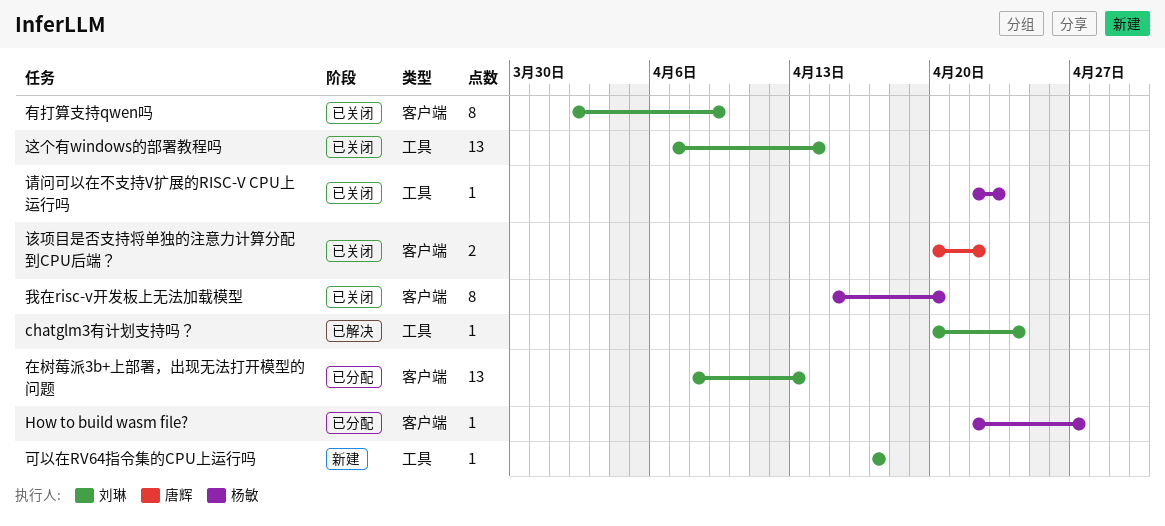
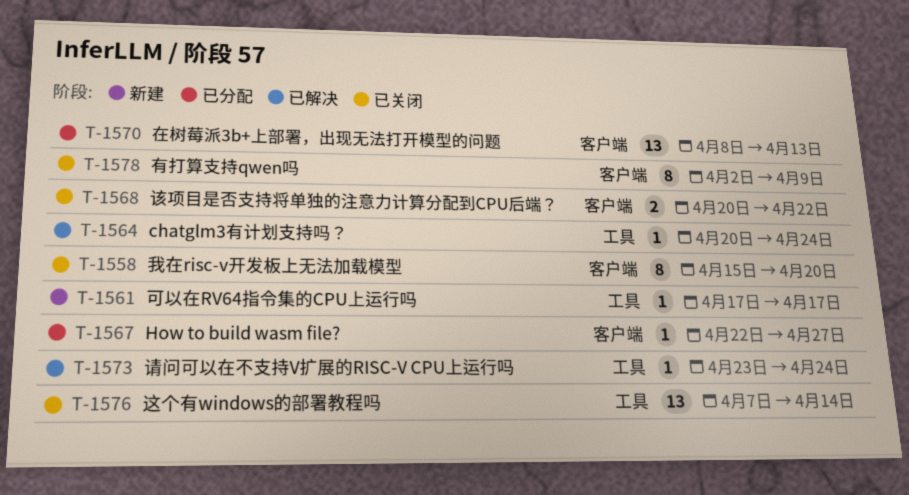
请问可以在不支持V扩展的RISC-V CPU上运行吗, status: 已关闭 -> 已解决
请问可以在不支持V扩展的RISC-V CPU上运行吗, start: Apr 22 -> Apr 23
请问可以在不支持V扩展的RISC-V CPU上运行吗, due: Apr 23 -> Apr 24

